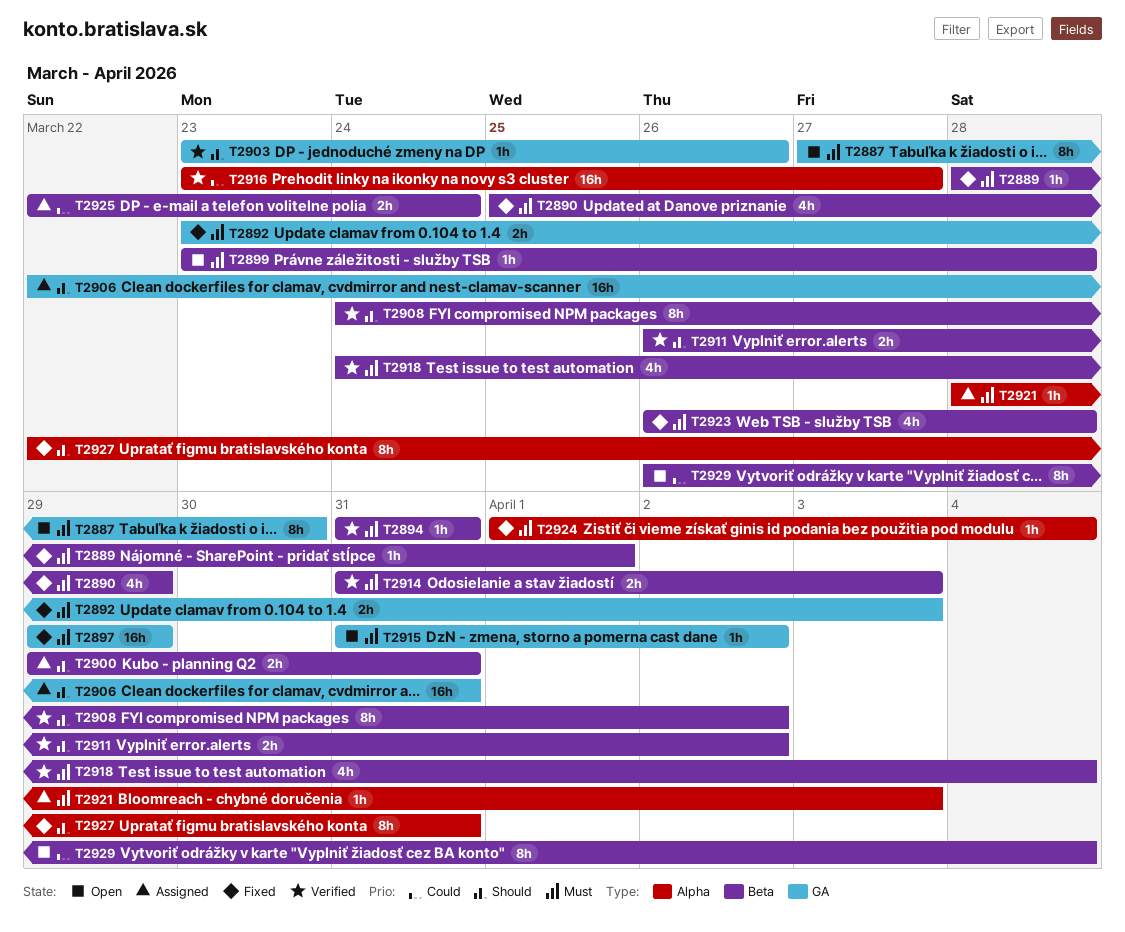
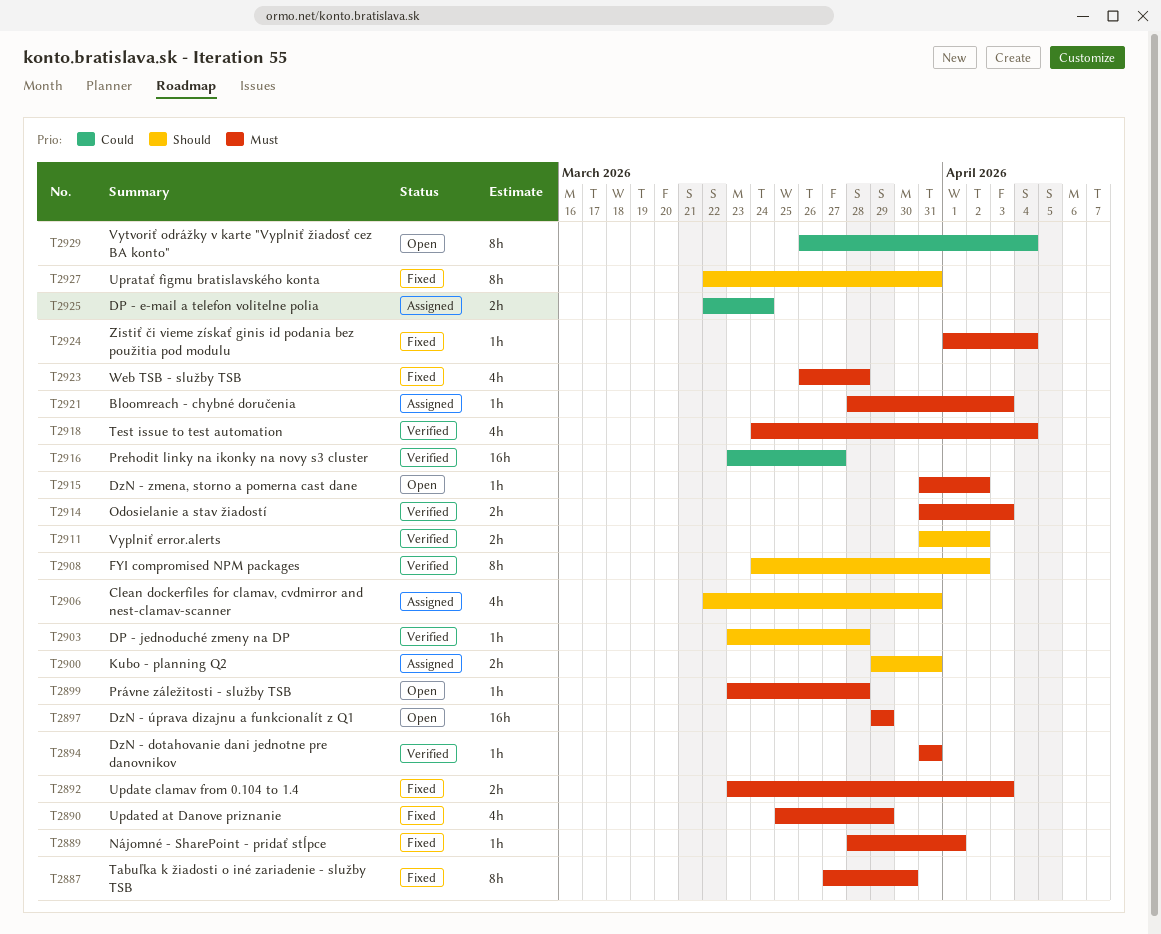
T2887, status: Open -> Fixed
T2897, status: Fixed -> Open
T2903, due: Mar 26 -> Mar 28
T2906, estimate: 16h -> 4h
T2911, start: Mar 26 -> Mar 31

